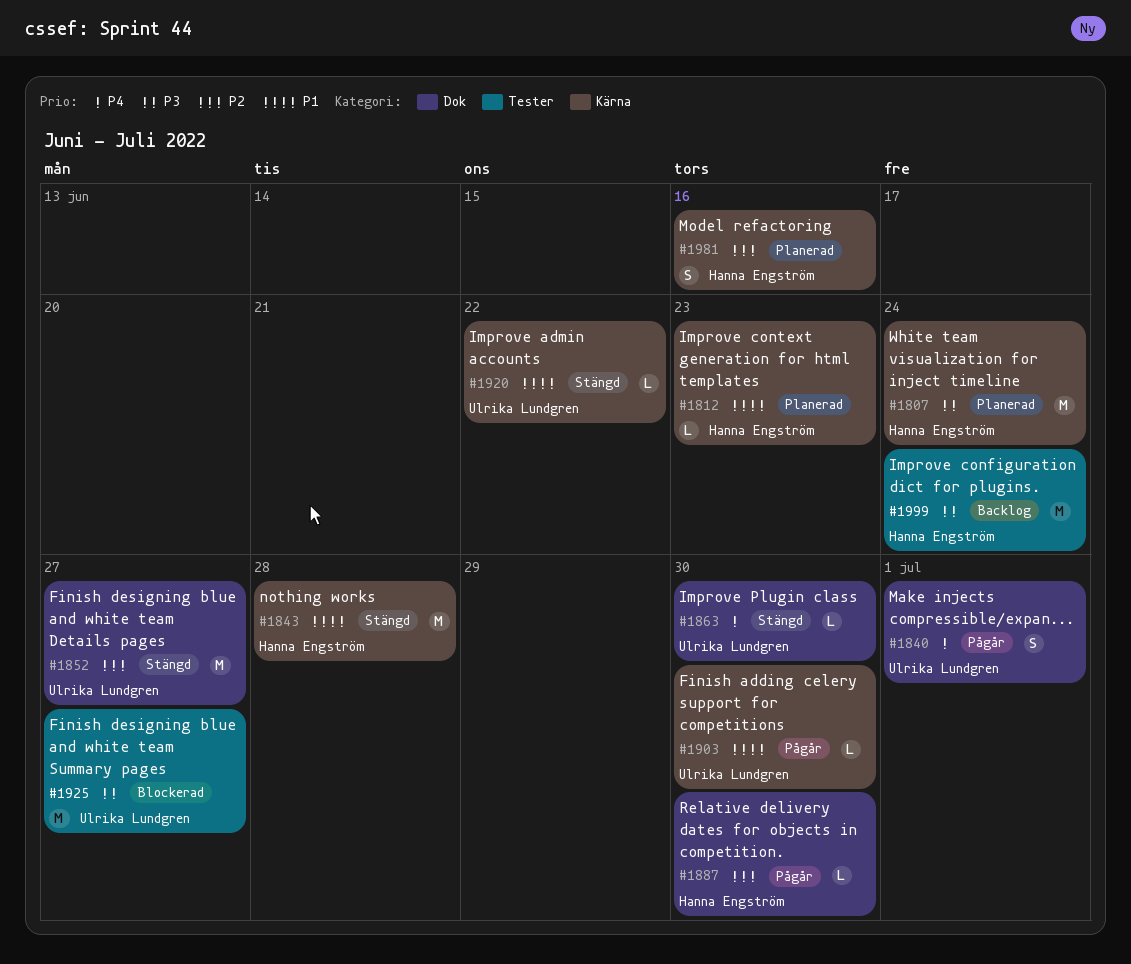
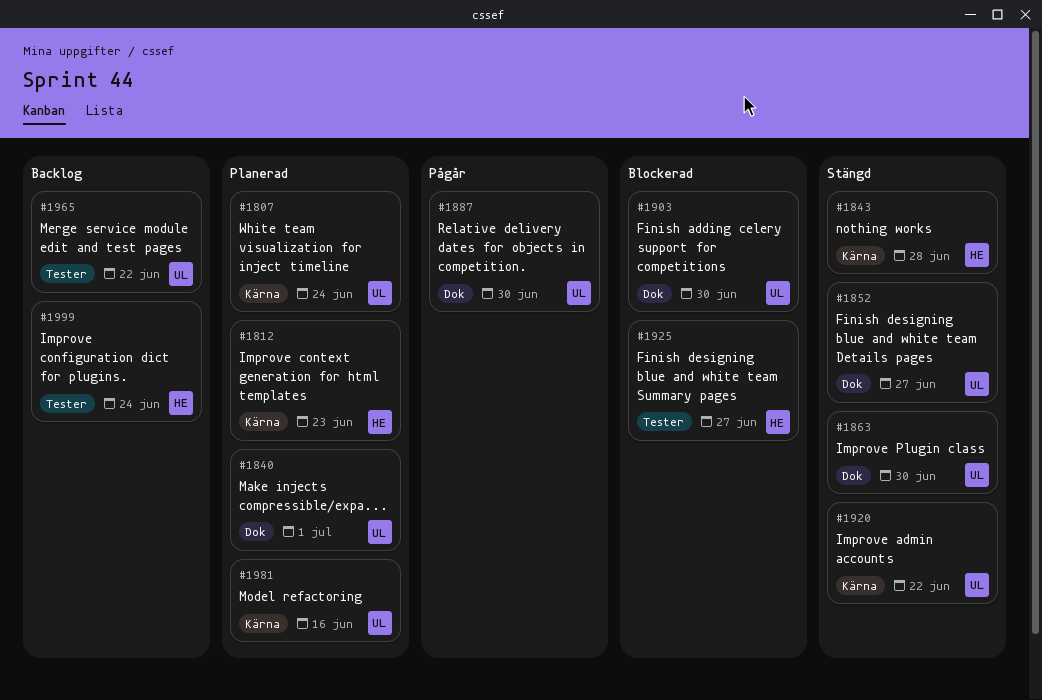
#1807, owner: Hanna Engström -> Ulrika Lundgren
#1840, status: Pågår -> Planerad
#1887, owner: Hanna Engström -> Ulrika Lundgren
#1903, status: Pågår -> Blockerad
#1903, label: Kärna -> Dok
#1925, owner: Ulrika Lundgren -> Hanna Engström
#1965: none -> present
#1981, owner: Hanna Engström -> Ulrika Lundgren

